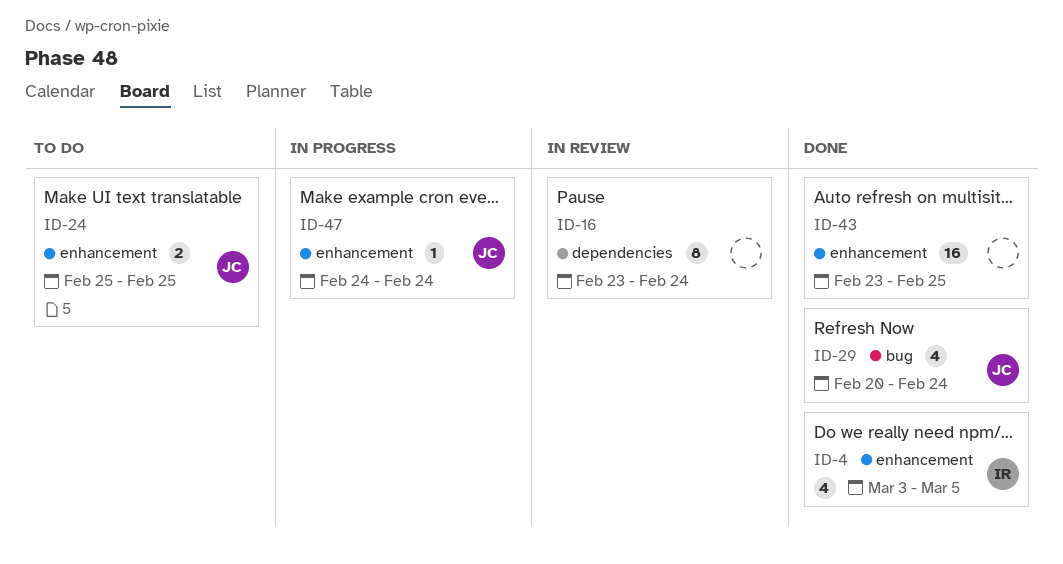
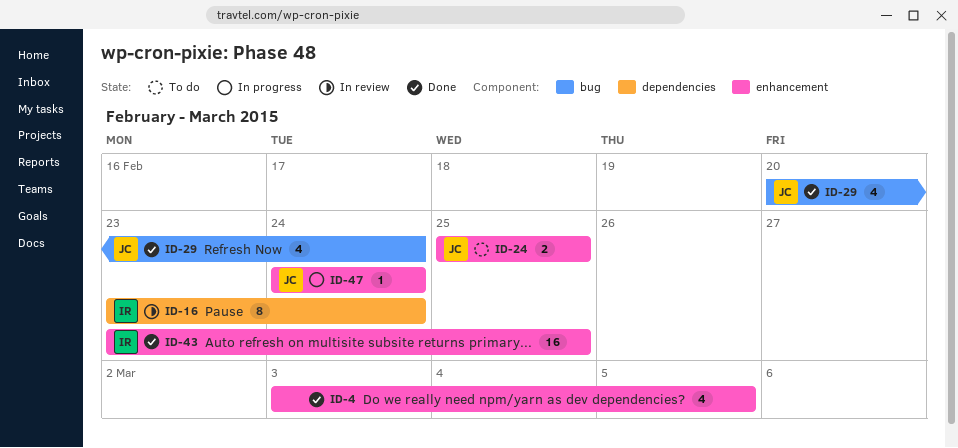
ID-4, owner: IR -> none
ID-16, owner: none -> IR
ID-43, owner: none -> IR

